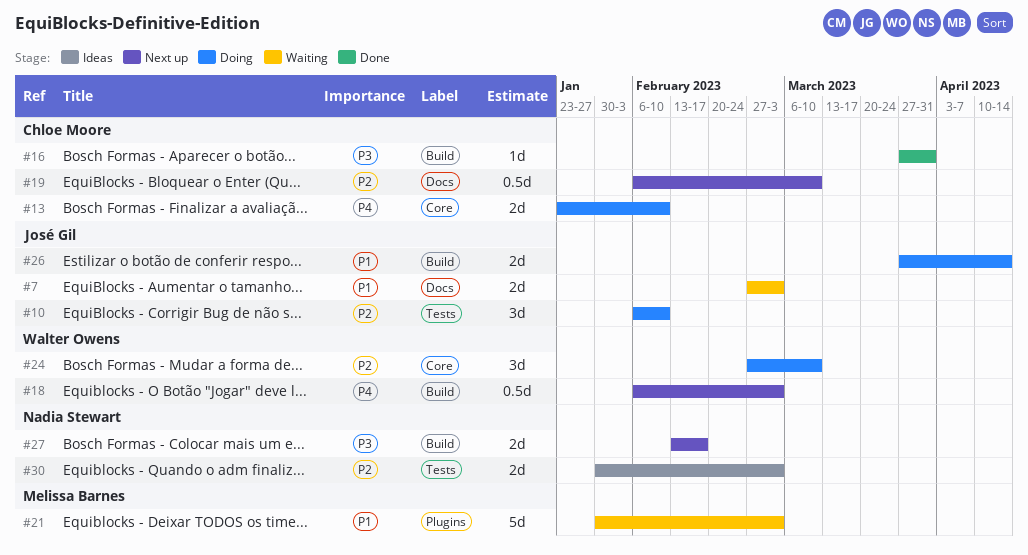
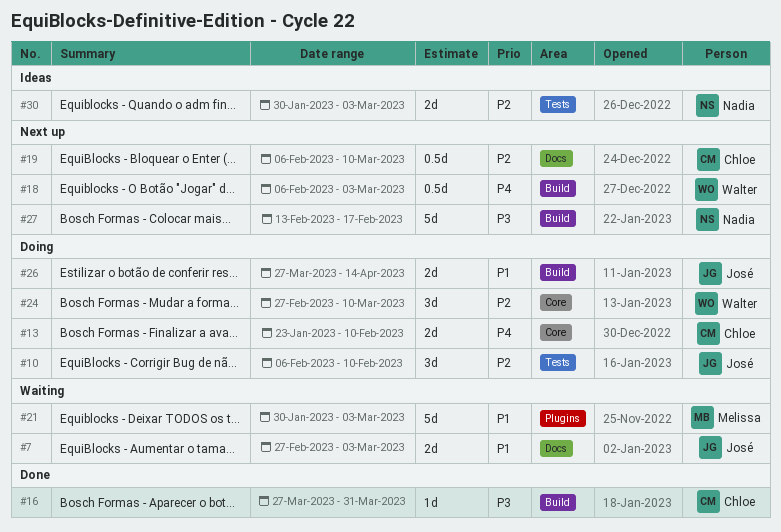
#27, estimate: 2d -> 5d

